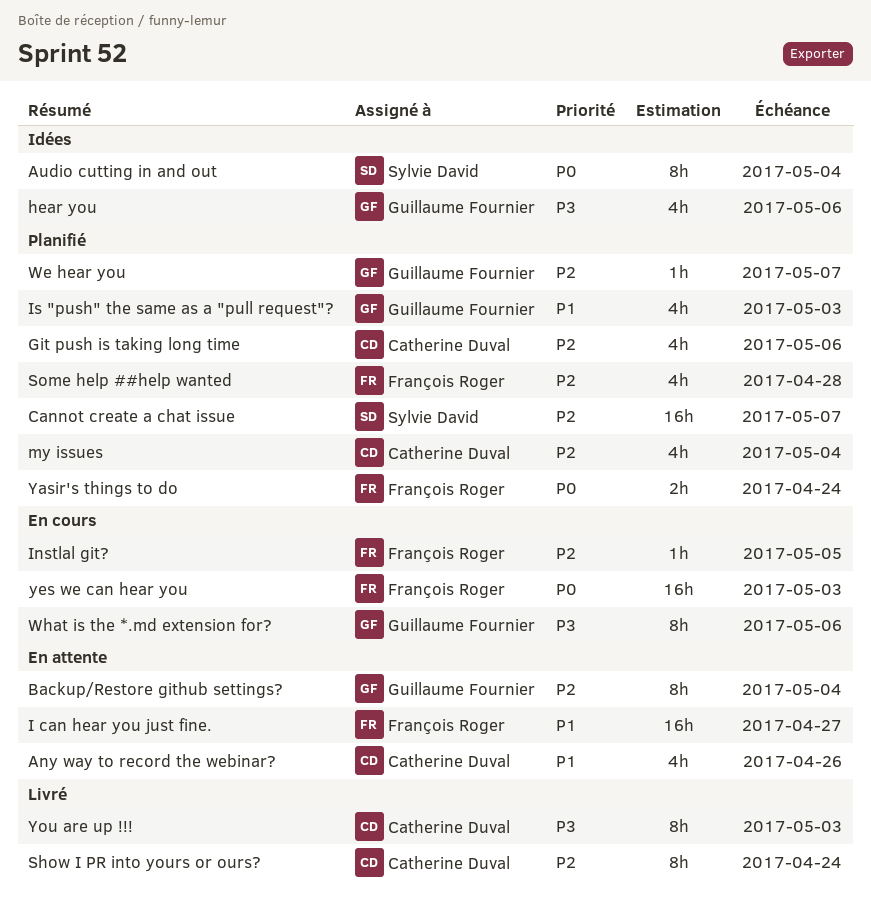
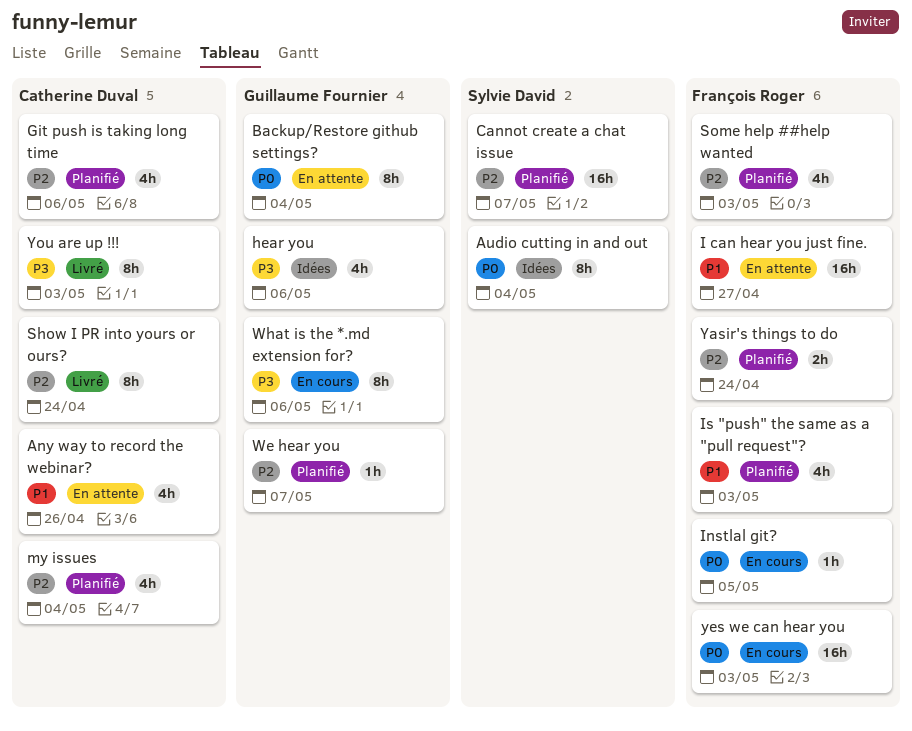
Backup/Restore github settings?, priority: P2 -> P0
Instlal git?, priority: P2 -> P0
Is "push" the same as a "pull request"?, owner: Guillaume Fournier -> François Roger
Some help ##help wanted, due: Apr 28 -> May 3
Yasir's things to do, priority: P0 -> P2

